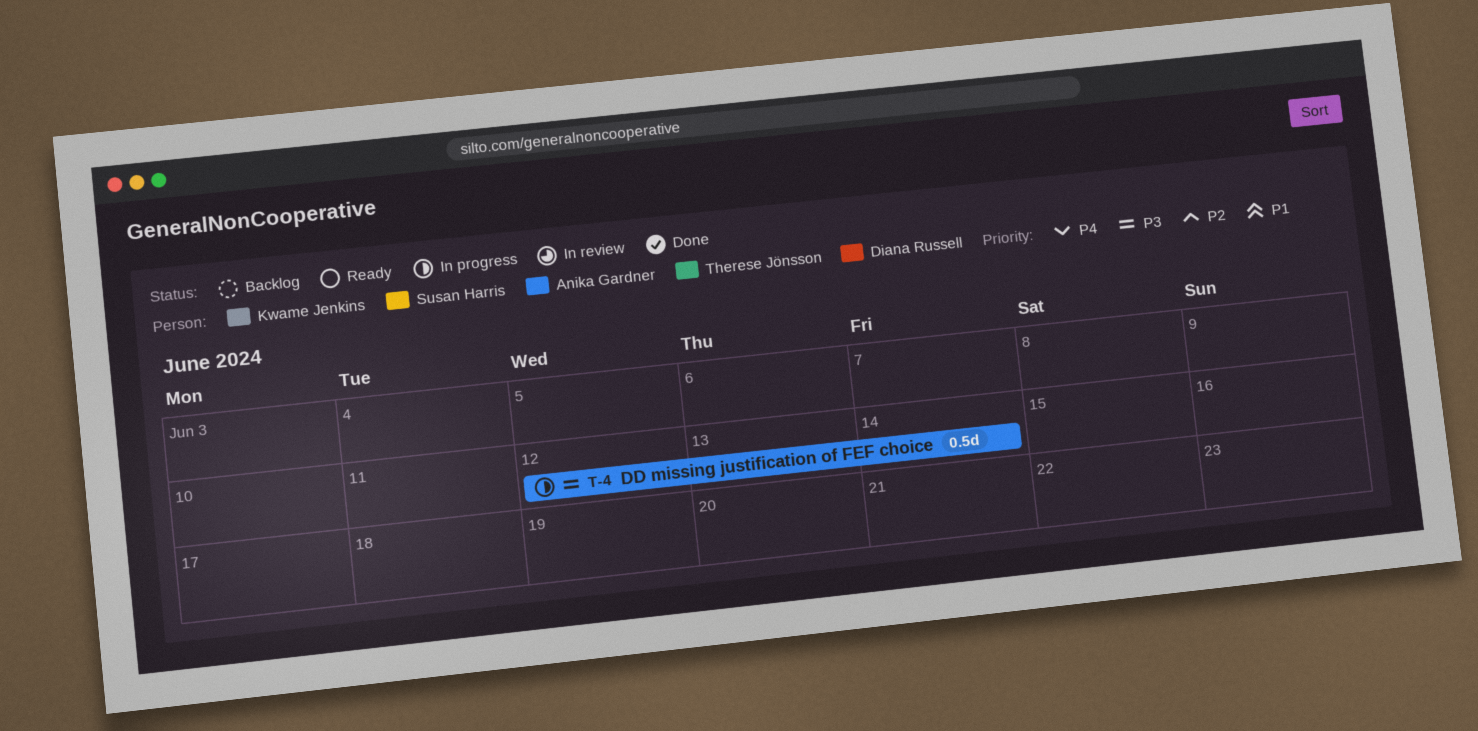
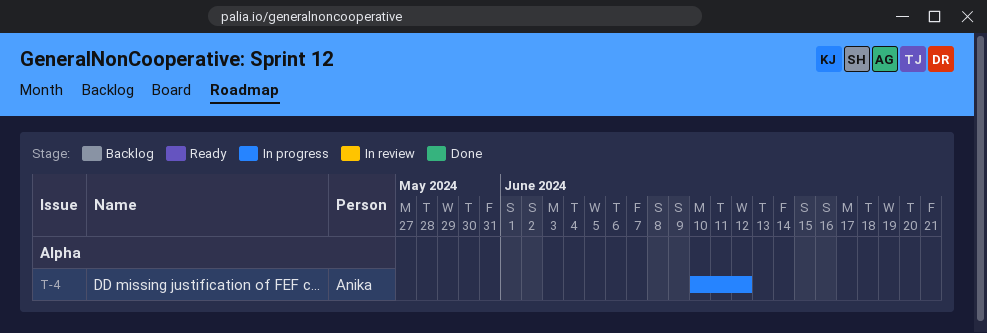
T-4, start: Jun 12 -> Jun 10
T-4, due: Jun 14 -> Jun 12

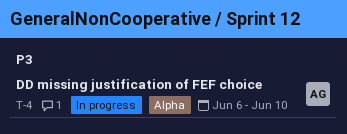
T-4, start: Jun 10 -> Jun 6
T-4, due: Jun 12 -> Jun 10

